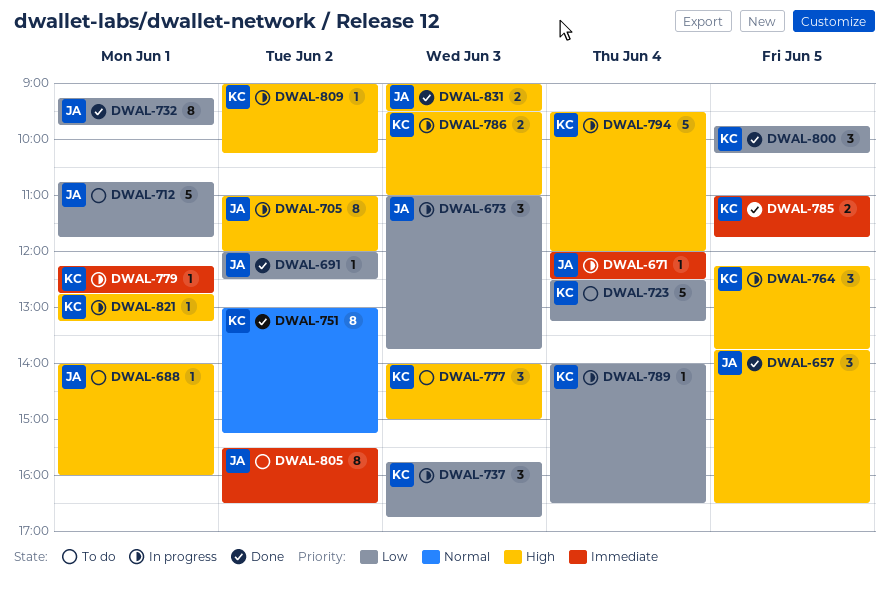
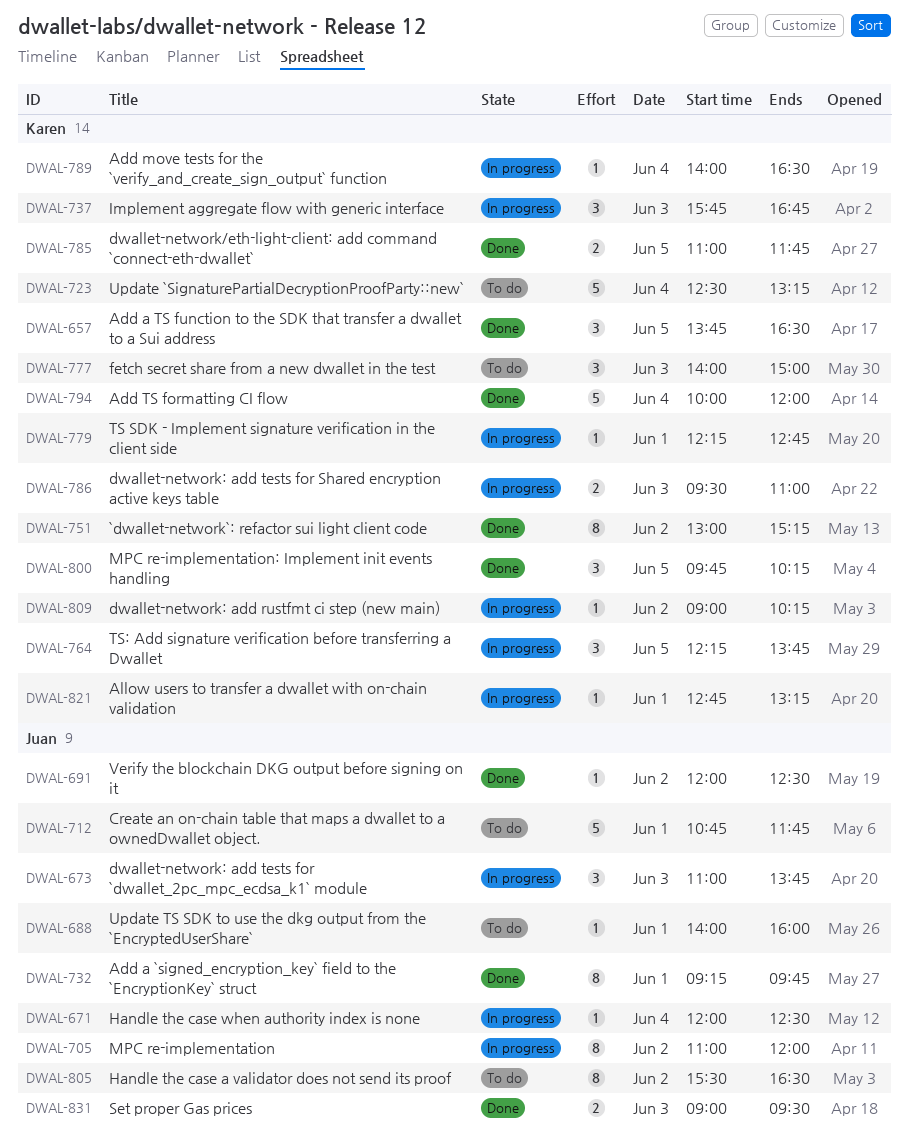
DWAL-657, owner: Juan -> Karen
DWAL-794, status: In progress -> Done
DWAL-794, begins: 09:30 -> 10:00

